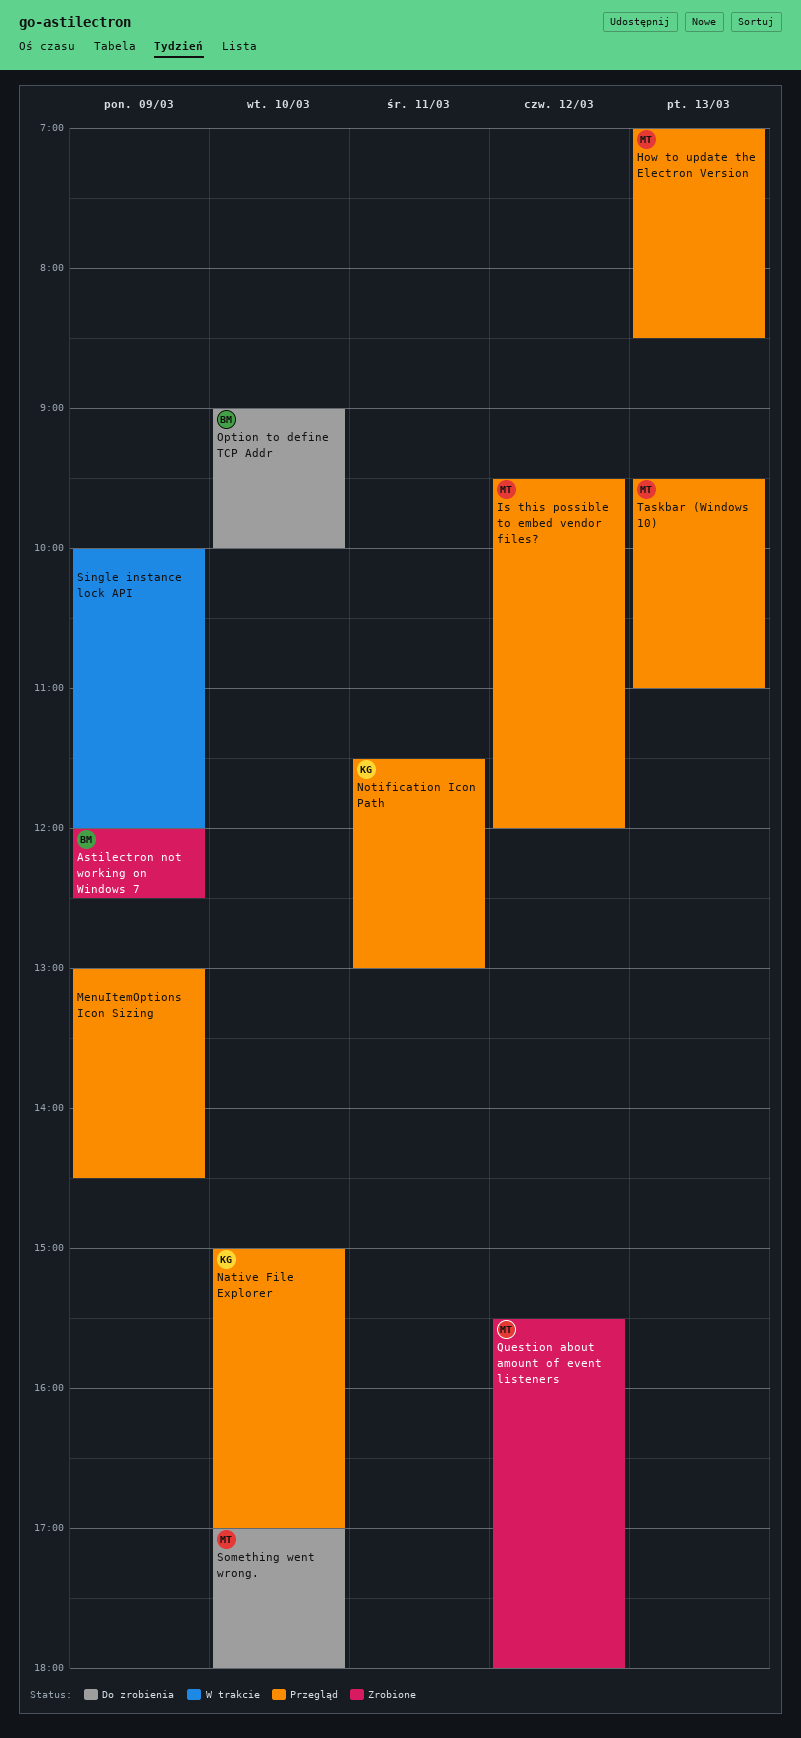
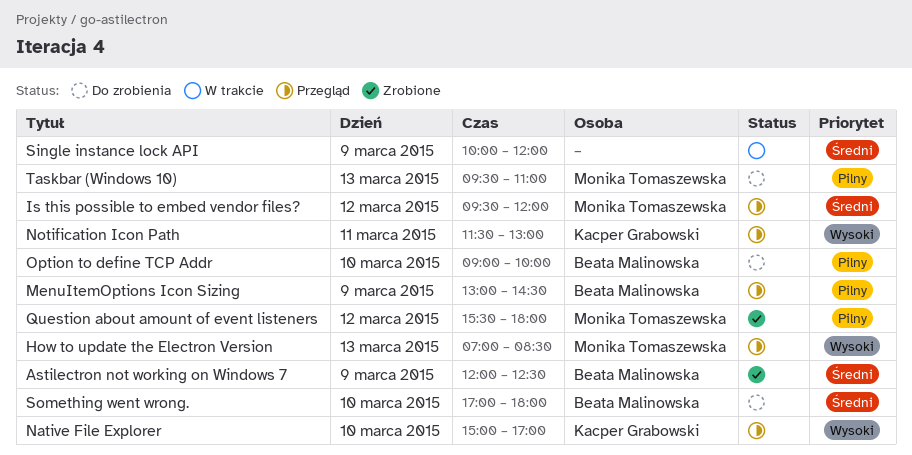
MenuItemOptions Icon Sizing, owner: none -> Beata Malinowska
Something went wrong., owner: Monika Tomaszewska -> Beata Malinowska
Taskbar (Windows 10), status: Przegląd -> Do zrobienia

